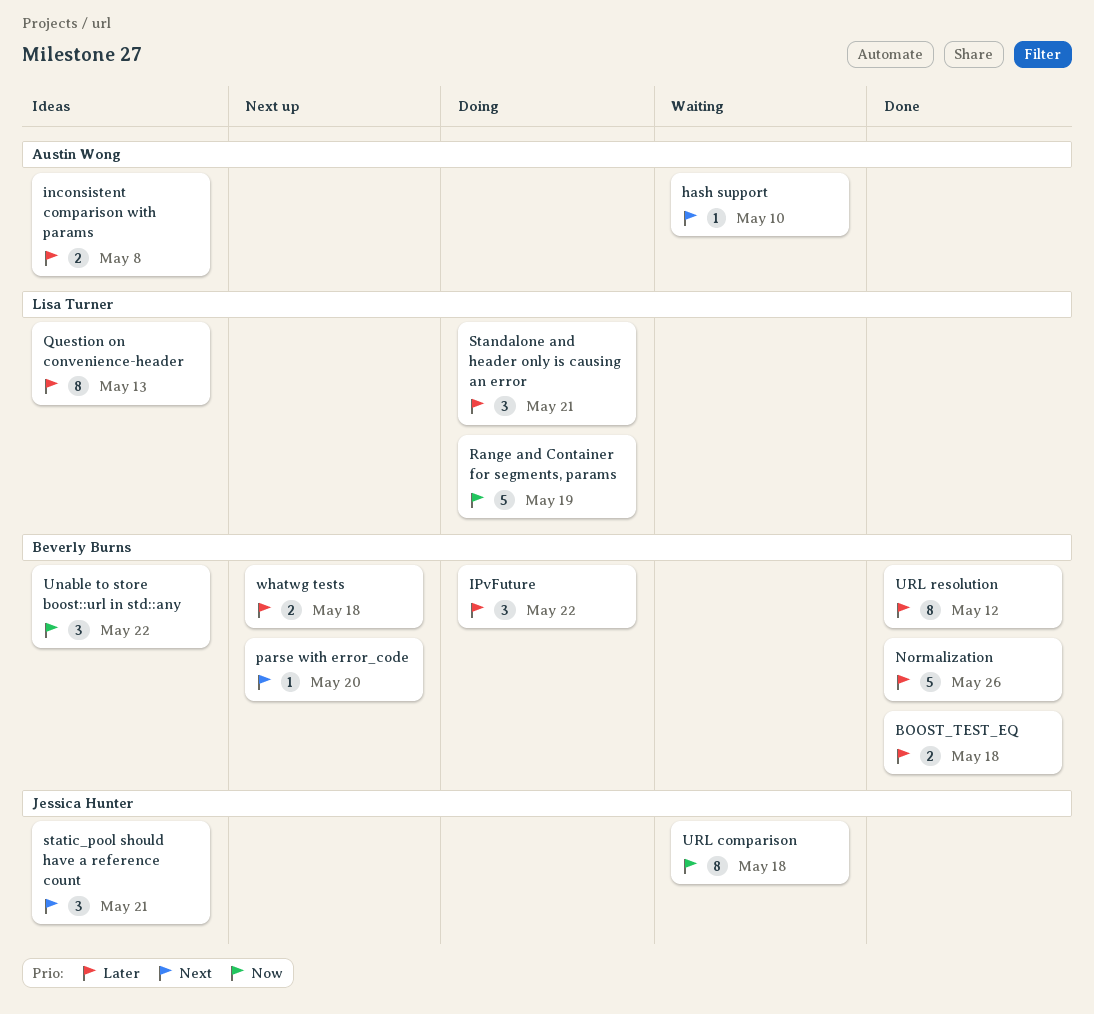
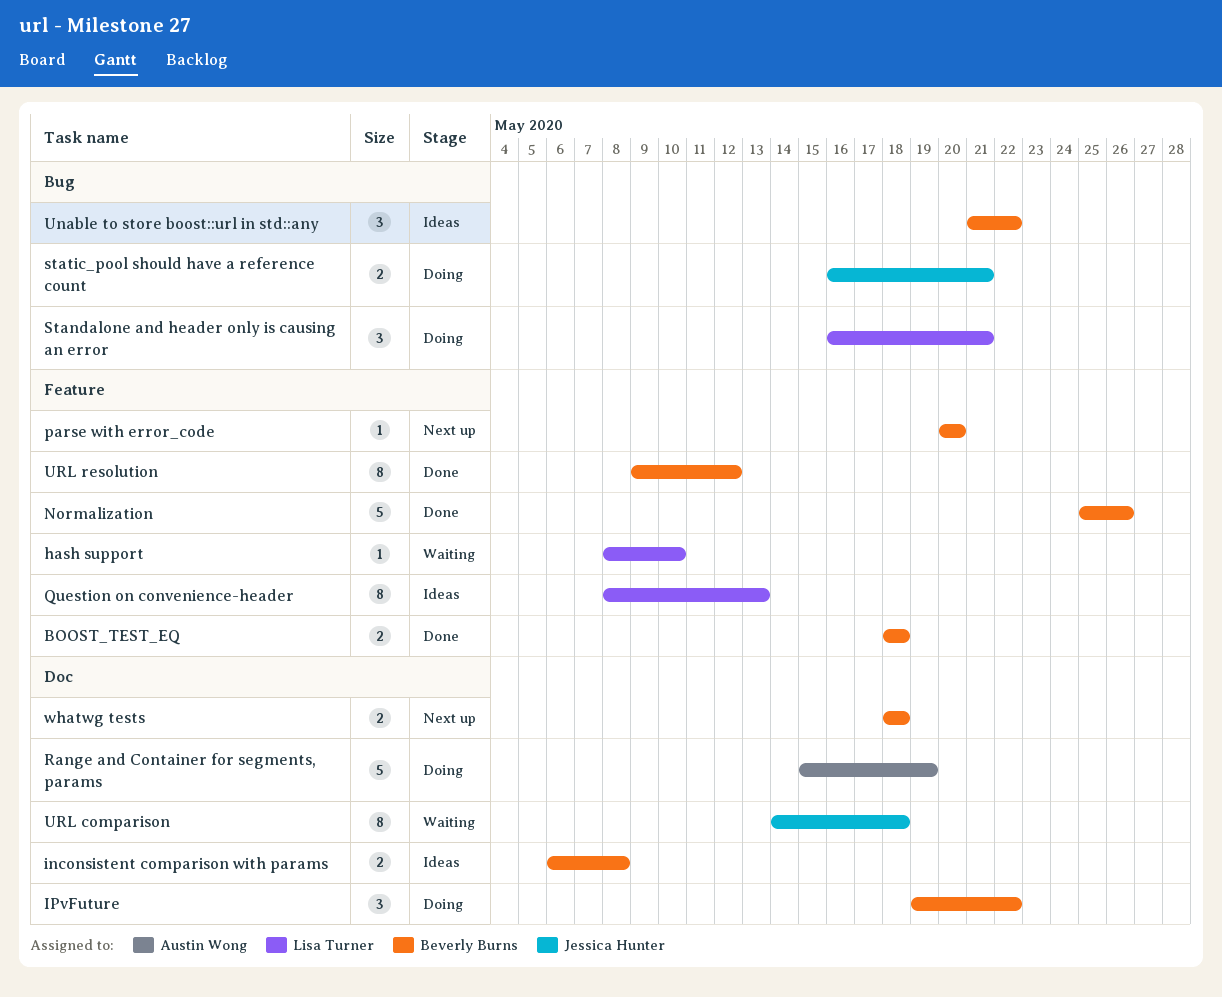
hash support, owner: Austin Wong -> Lisa Turner
inconsistent comparison with params, owner: Austin Wong -> Beverly Burns
Range and Container for segments, params, owner: Lisa Turner -> Austin Wong
static_pool should have a reference count, status: Ideas -> Doing
static_pool should have a reference count, estimate: 3 -> 2

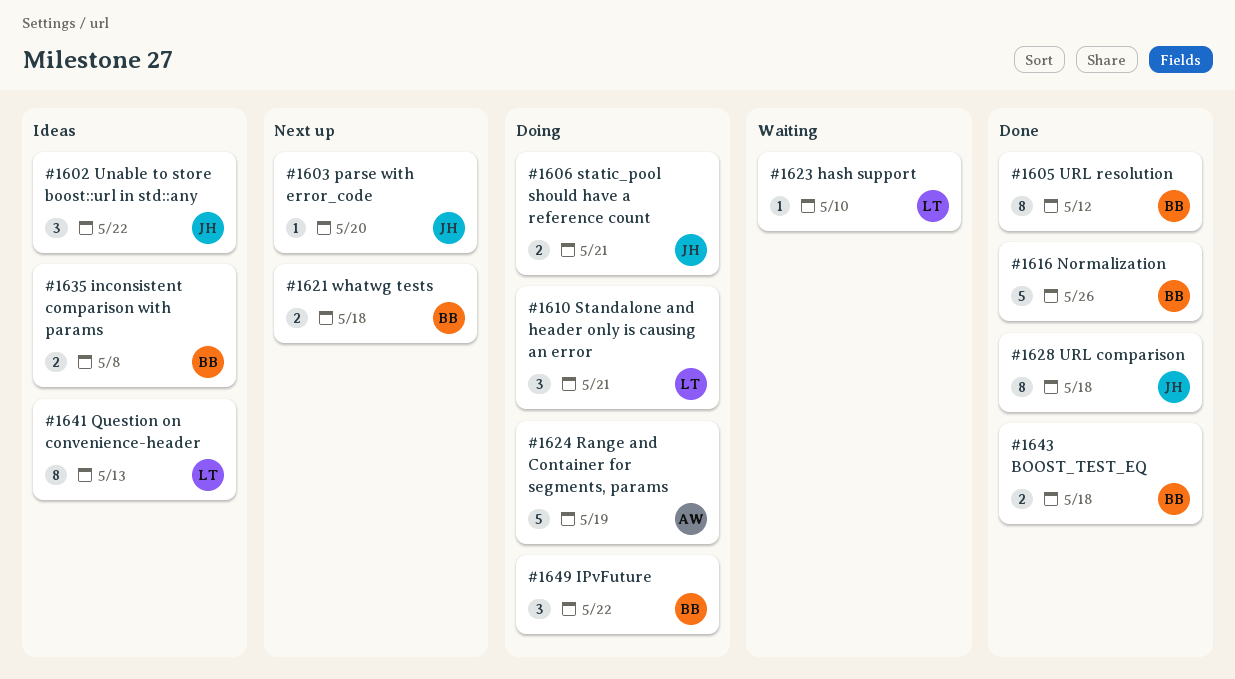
parse with error_code, owner: Beverly Burns -> Jessica Hunter
Unable to store boost::url in std::any, owner: Beverly Burns -> Jessica Hunter
URL comparison, status: Waiting -> Done

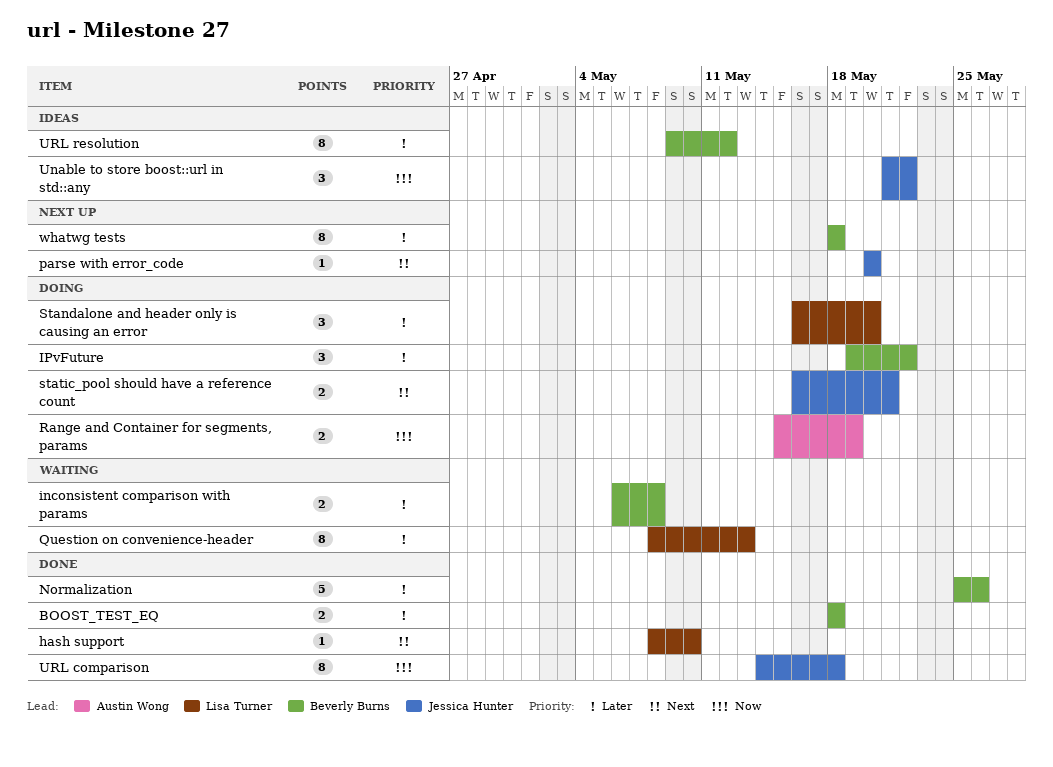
hash support, status: Waiting -> Done
inconsistent comparison with params, status: Ideas -> Waiting
Question on convenience-header, status: Ideas -> Waiting
Range and Container for segments, params, estimate: 5 -> 2
Standalone and header only is causing an error, due: May 21 -> May 20
URL resolution, status: Done -> Ideas
whatwg tests, estimate: 2 -> 8

